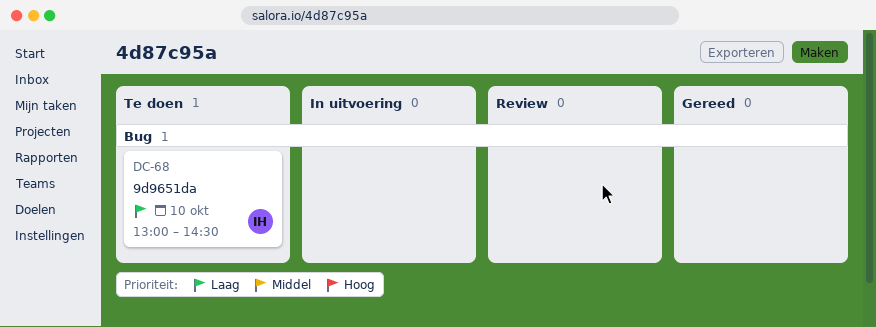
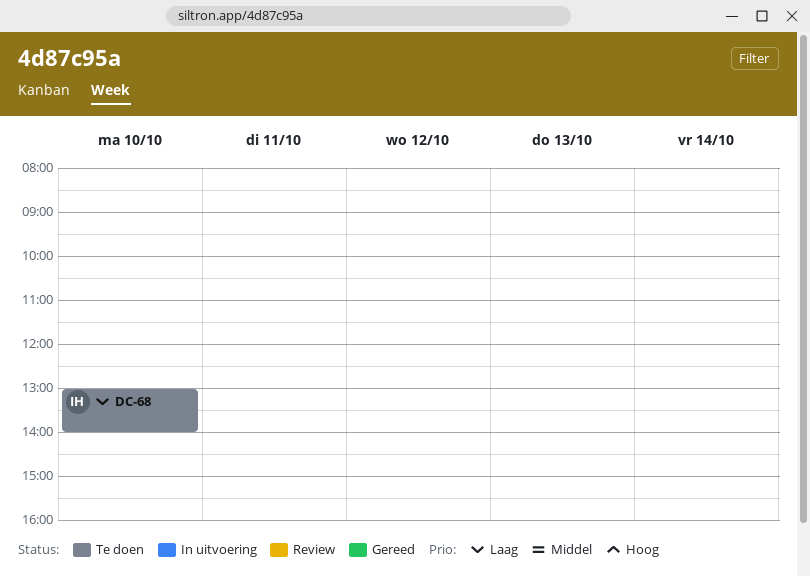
DC-68, ends: 14:30 -> 14:00

